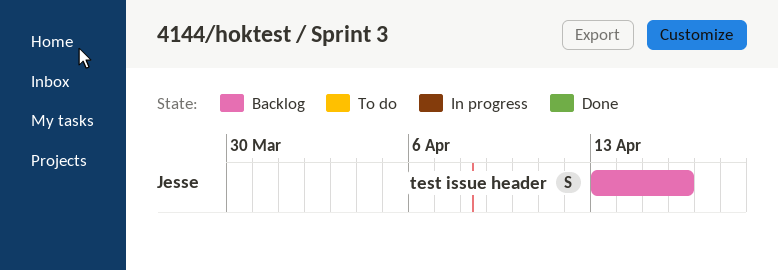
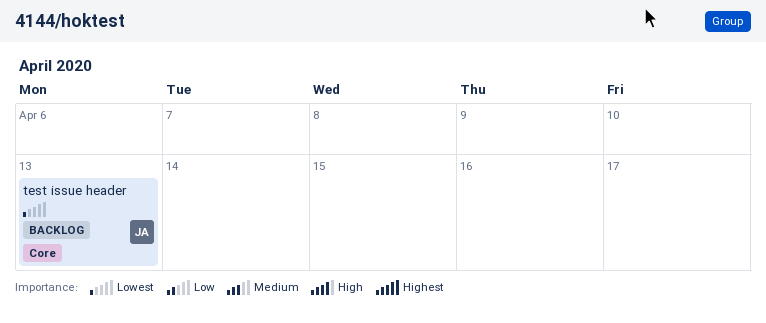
test issue header, due: Apr 16 -> Apr 13

